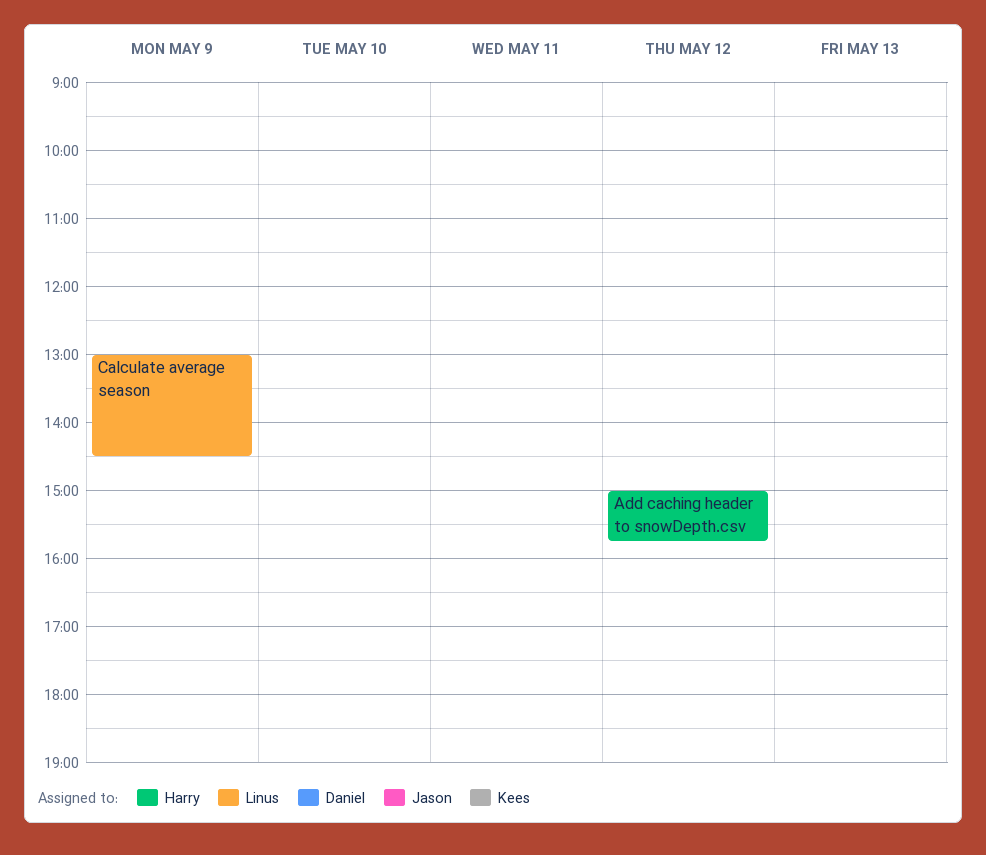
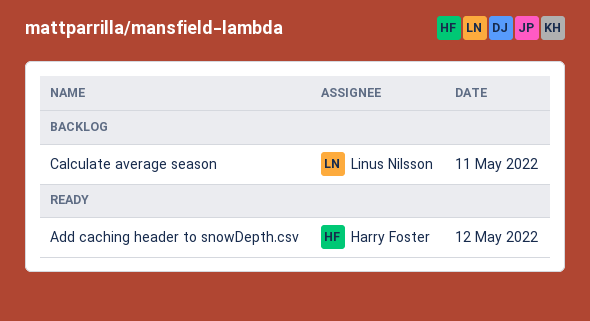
Calculate average season, day: May 9 -> May 11

